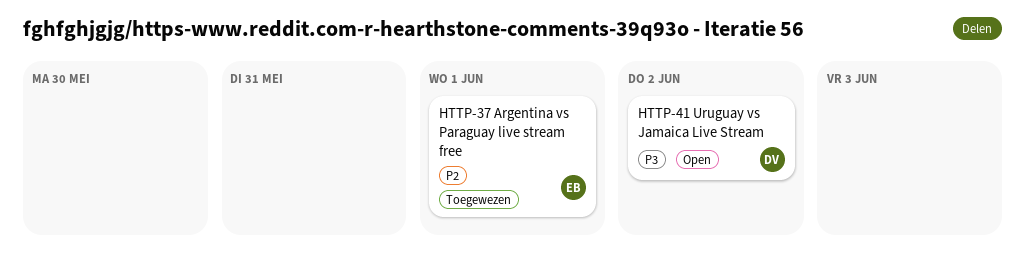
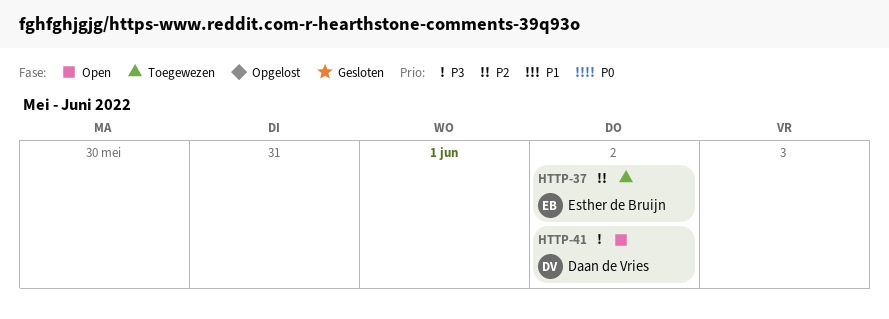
HTTP-37, due: Jun 1 -> Jun 2

